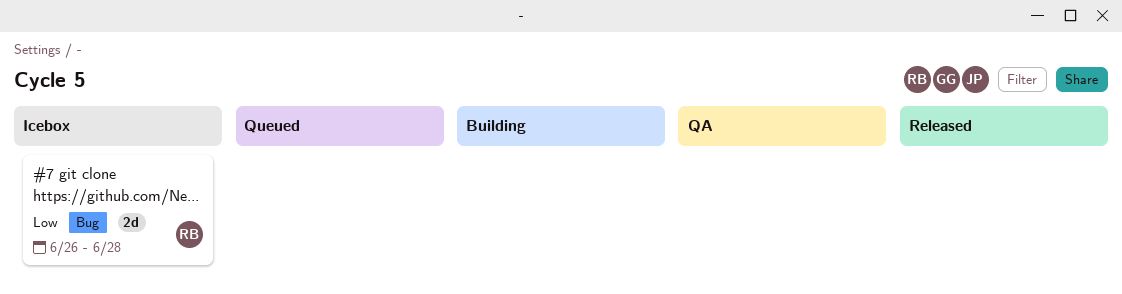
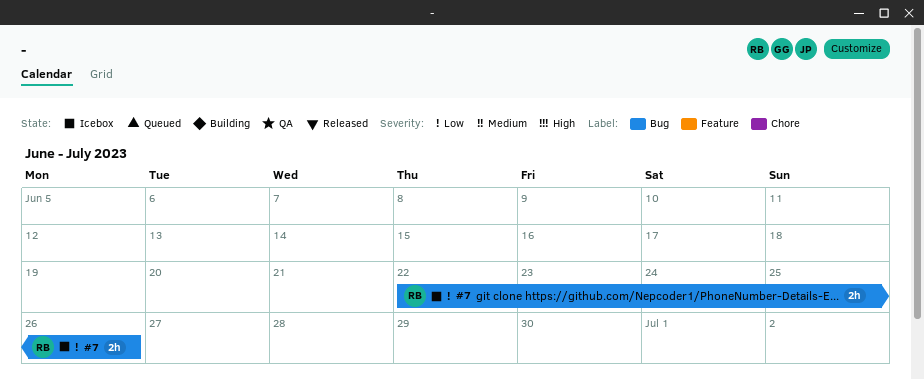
#7, estimate: 2d -> 2h
#7, start: Jun 26 -> Jun 22
#7, due: Jun 28 -> Jun 26

